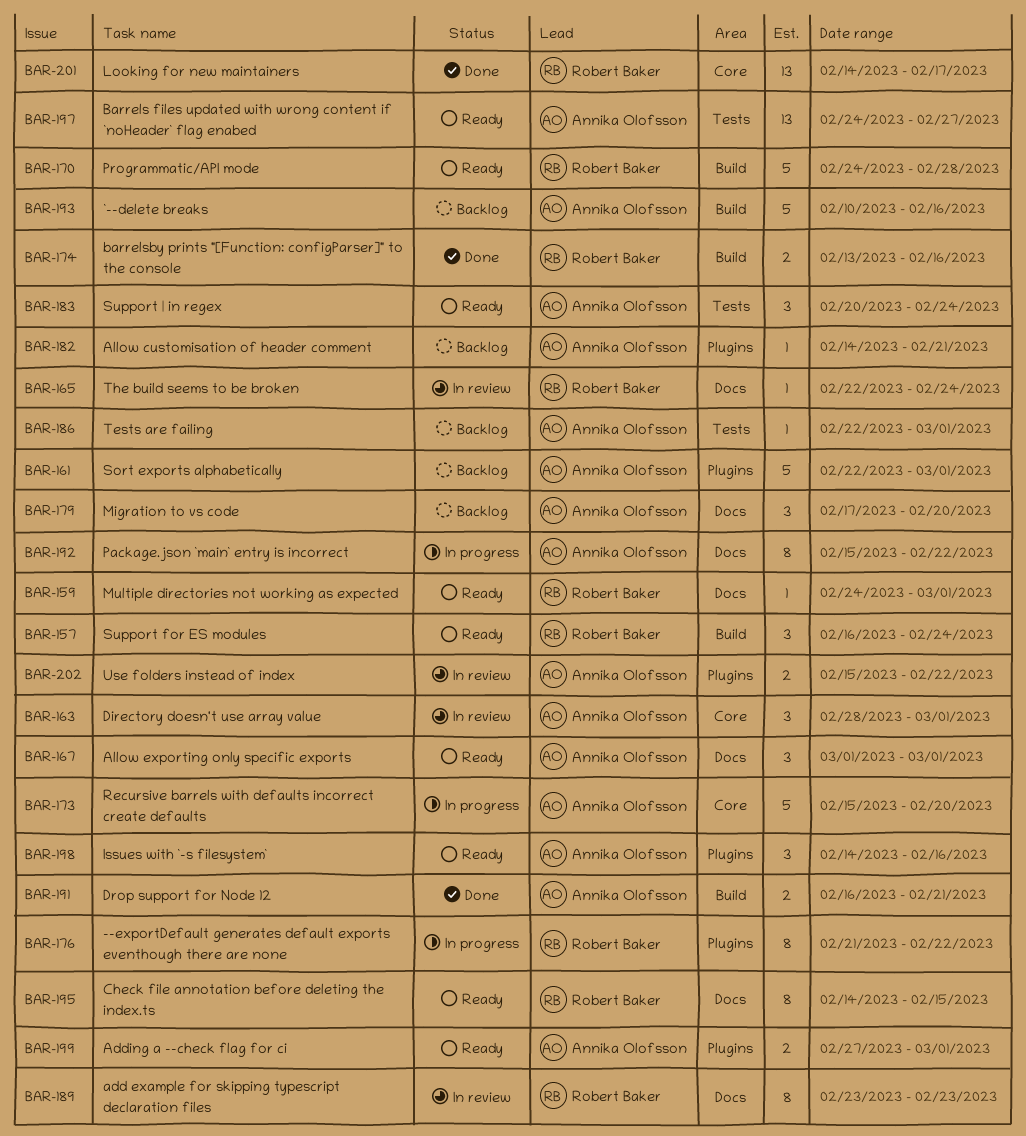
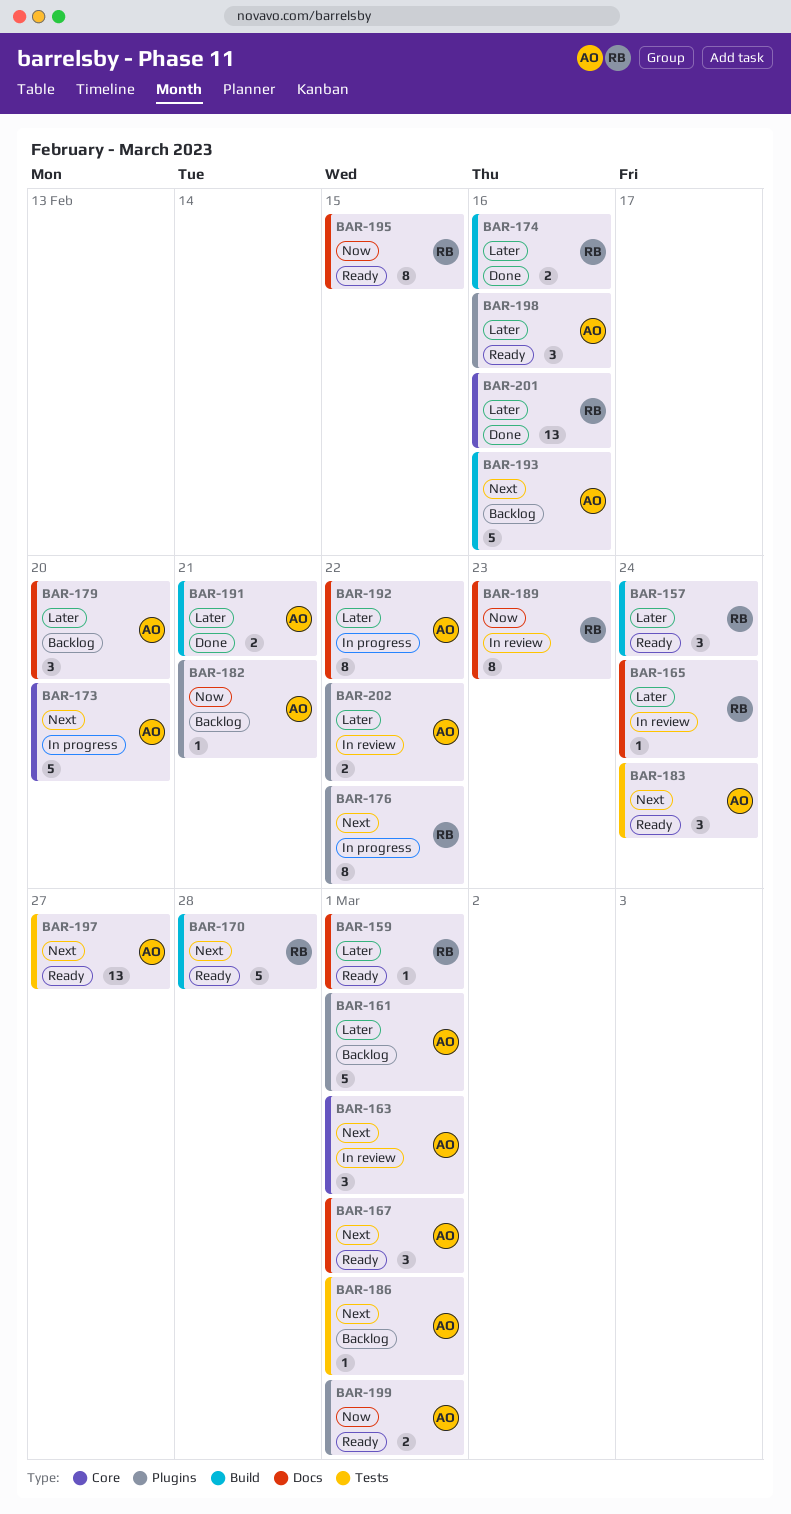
BAR-201, due: Feb 17 -> Feb 16

